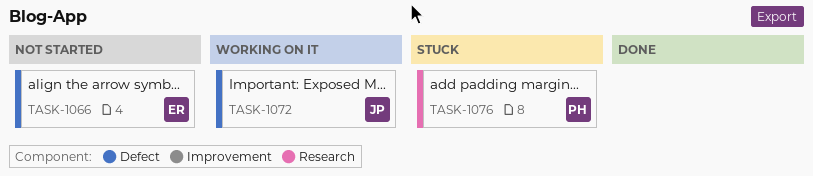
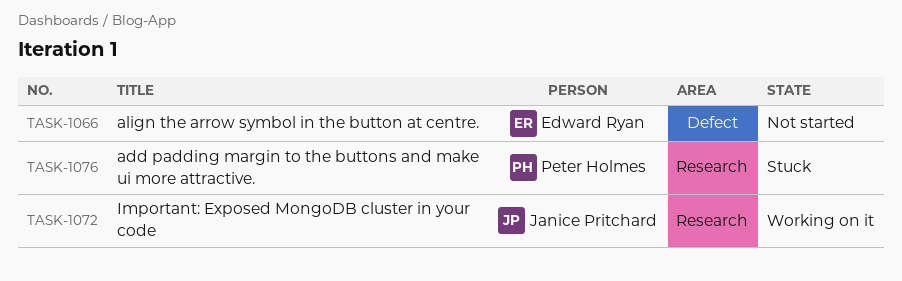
TASK-1072, label: Defect -> Research

